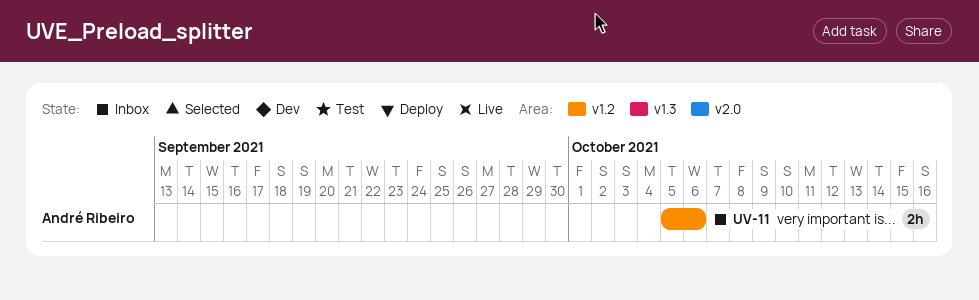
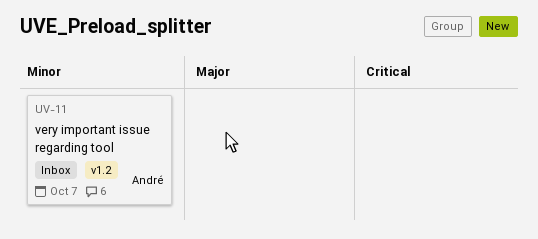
UV-11, due: Oct 6 -> Oct 7

